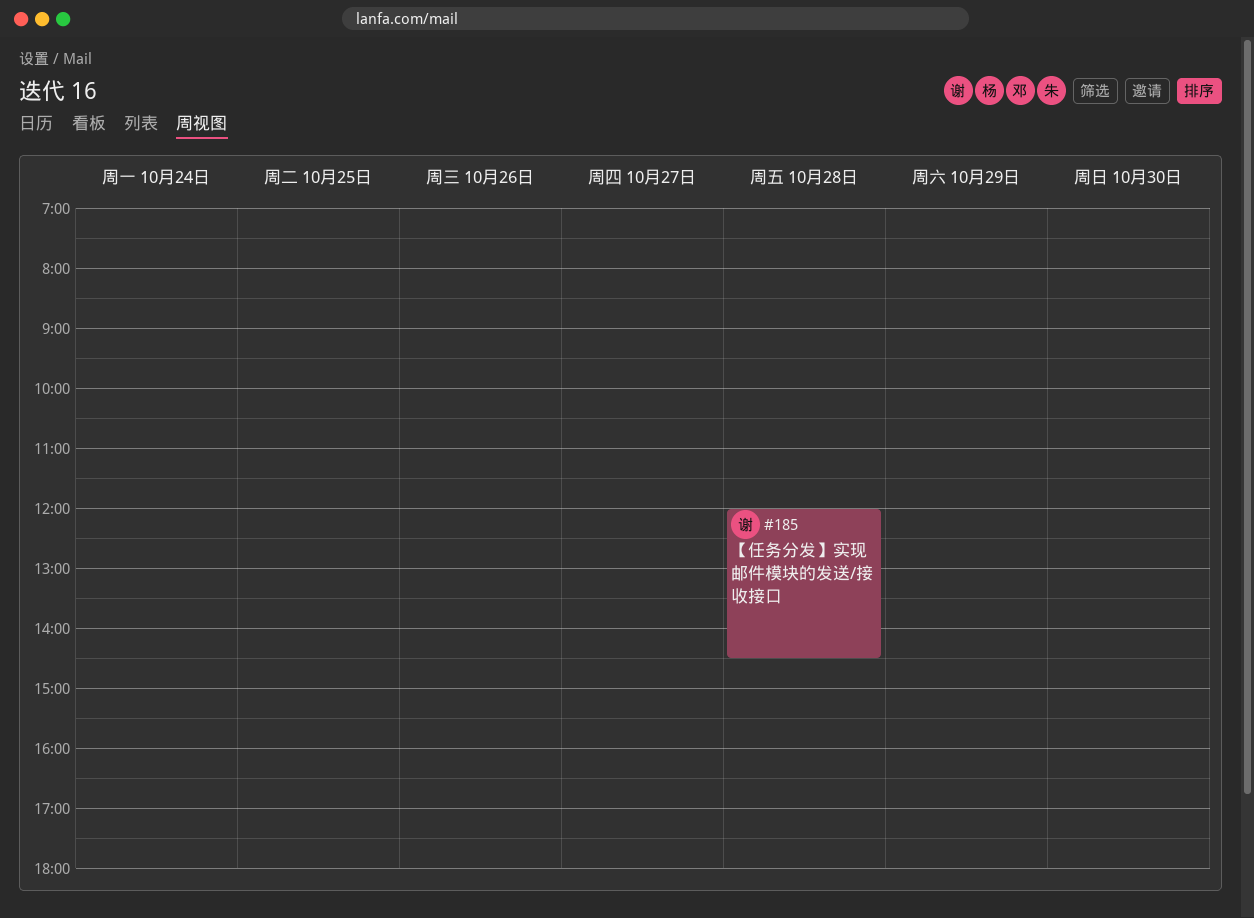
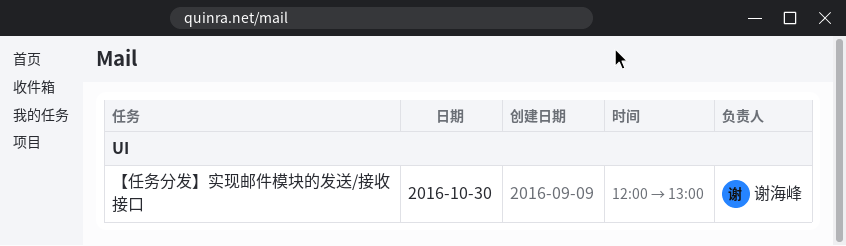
【任务分发】实现邮件模块的发送/接收接口, day: Oct 28 -> Oct 30
【任务分发】实现邮件模块的发送/接收接口, ends: 14:30 -> 13:00

